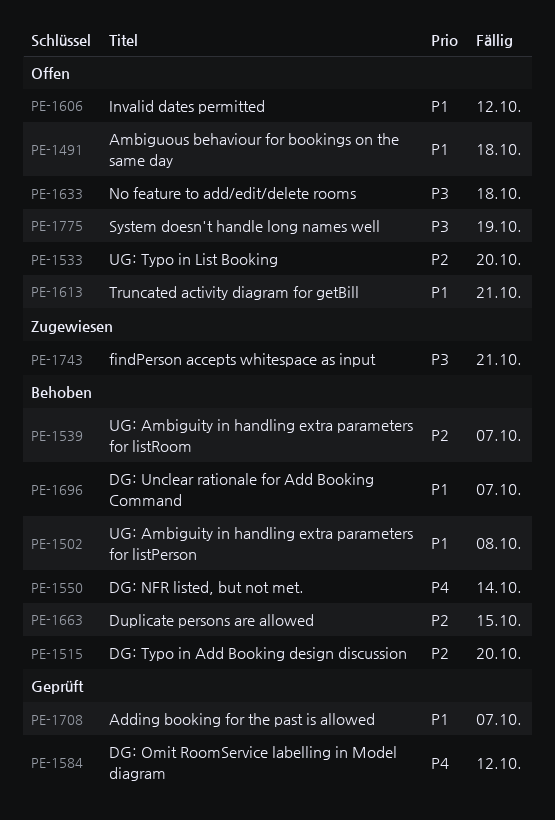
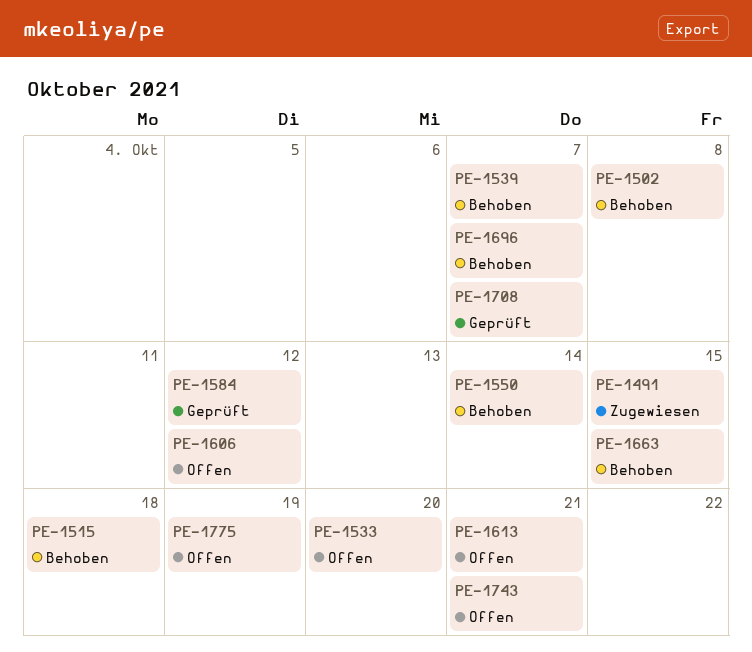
PE-1491, status: Offen -> Zugewiesen
PE-1491, due: Oct 18 -> Oct 15
PE-1515, due: Oct 20 -> Oct 18
PE-1633: present -> none
PE-1743, status: Zugewiesen -> Offen

